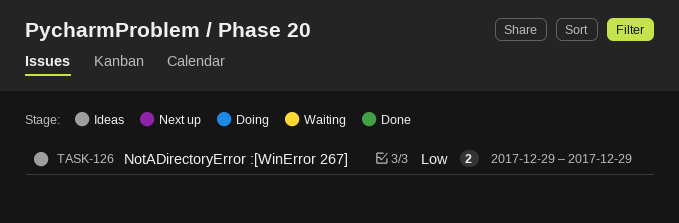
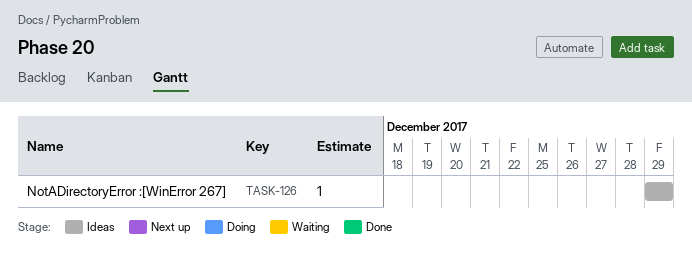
TASK-126, estimate: 2 -> 1

